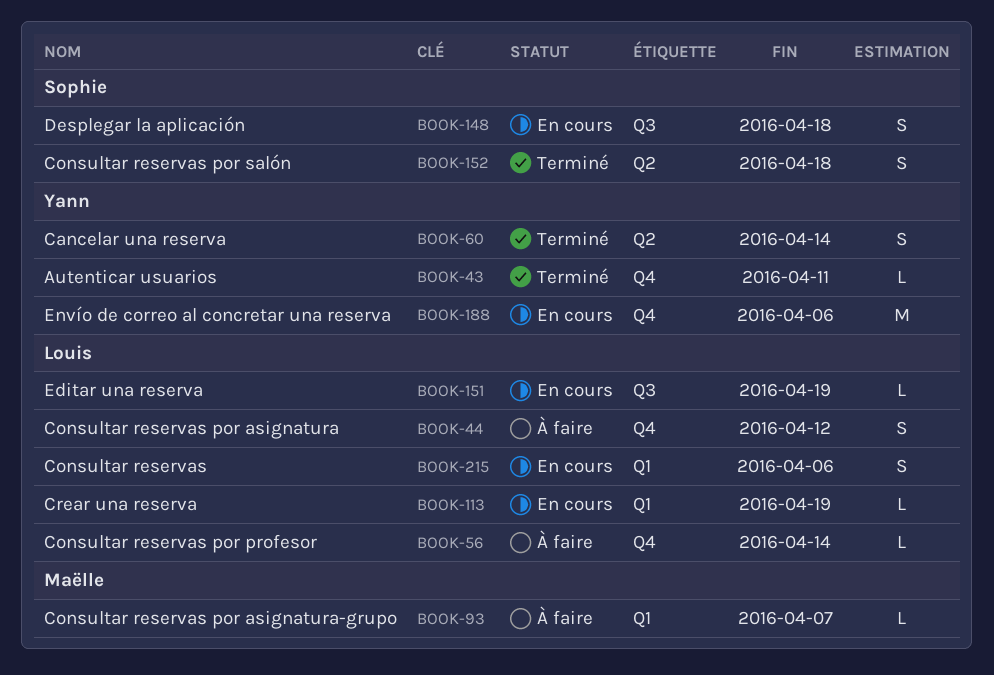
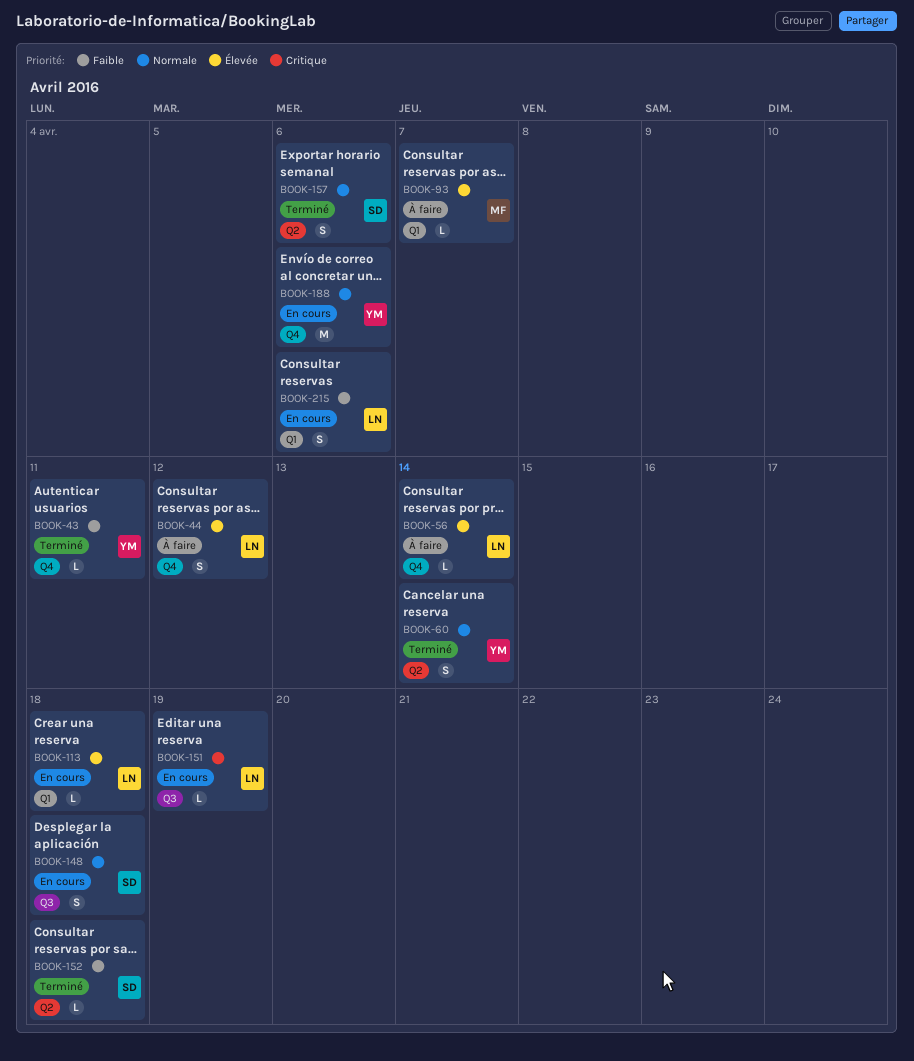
BOOK-113, due: Apr 19 -> Apr 18
BOOK-152, estimate: S -> L
BOOK-157: none -> present

